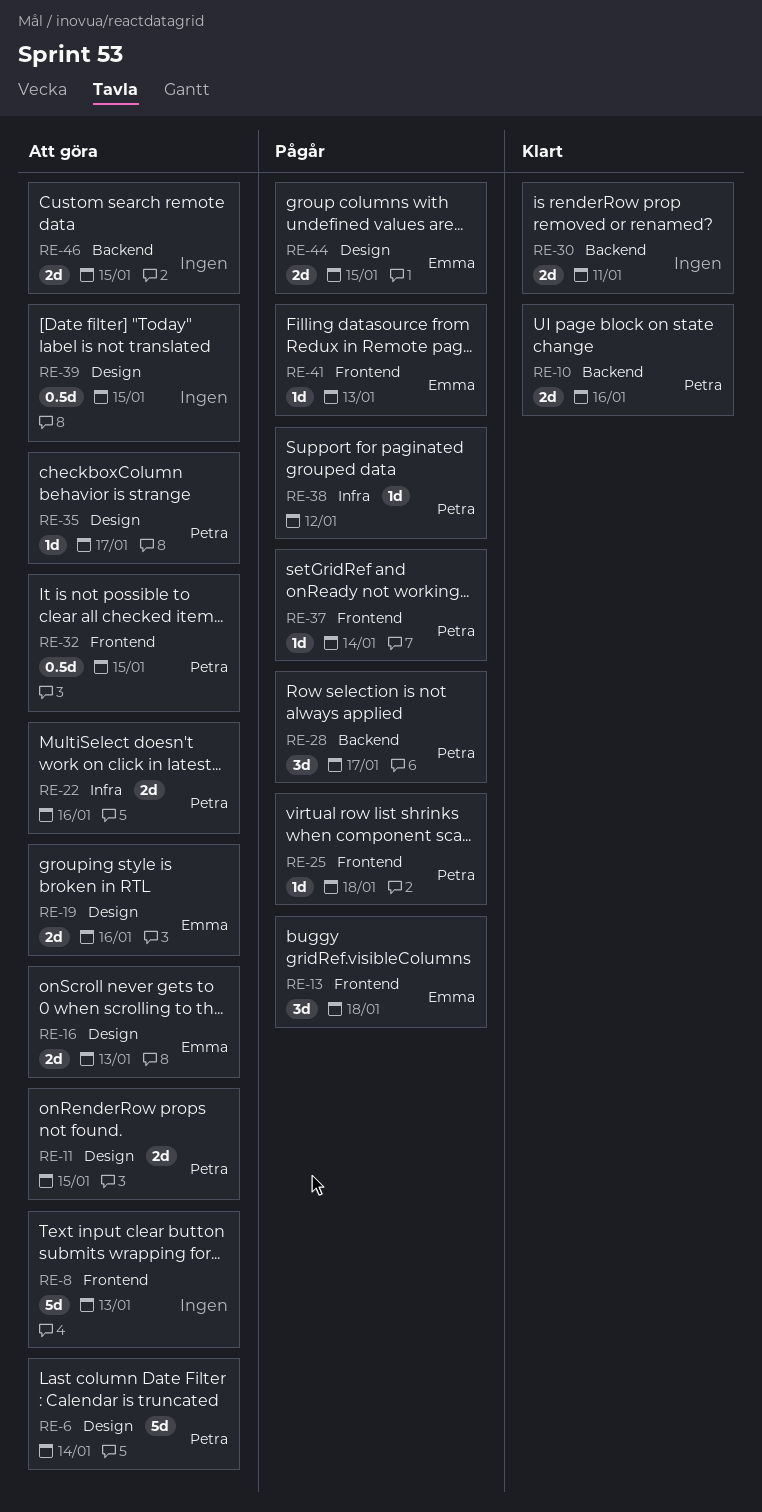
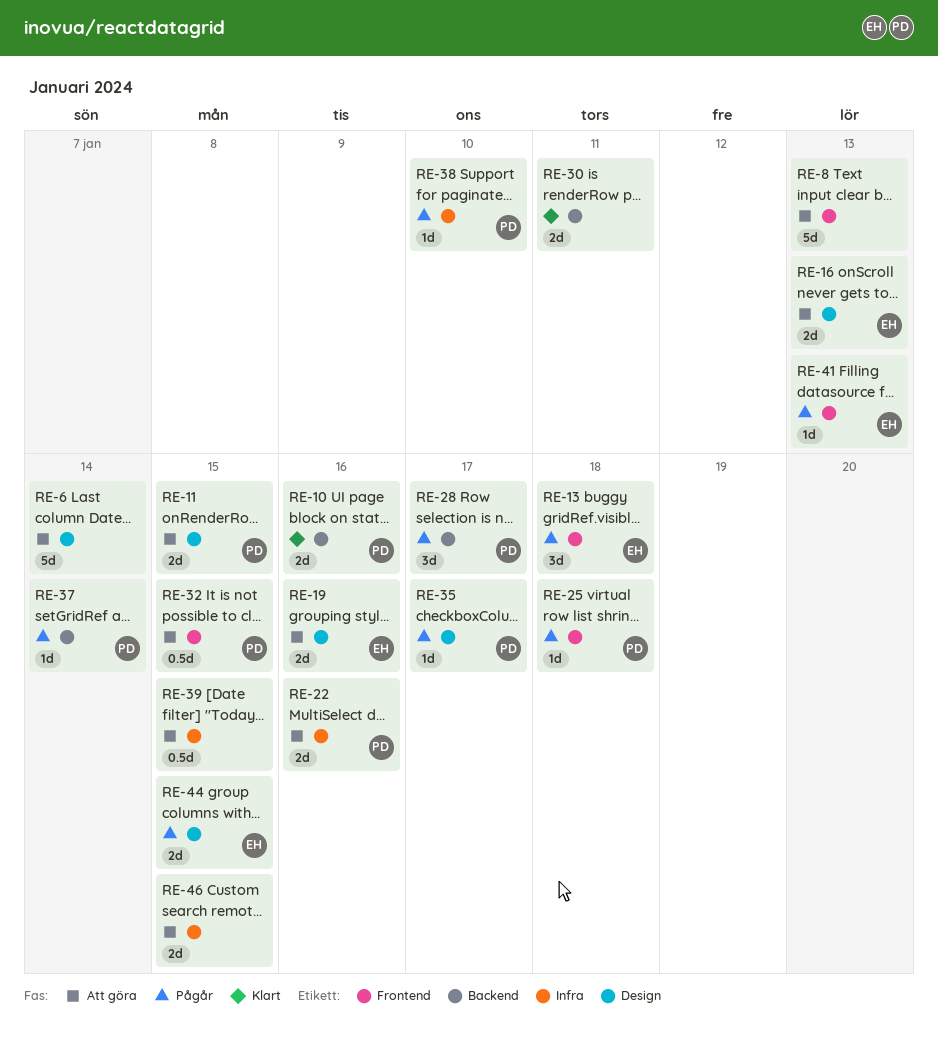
RE-6, owner: Petra -> none
RE-35, status: Att göra -> Pågår
RE-37, label: Frontend -> Backend
RE-38, due: Jan 12 -> Jan 10
RE-39, label: Design -> Infra
RE-46, label: Backend -> Infra

